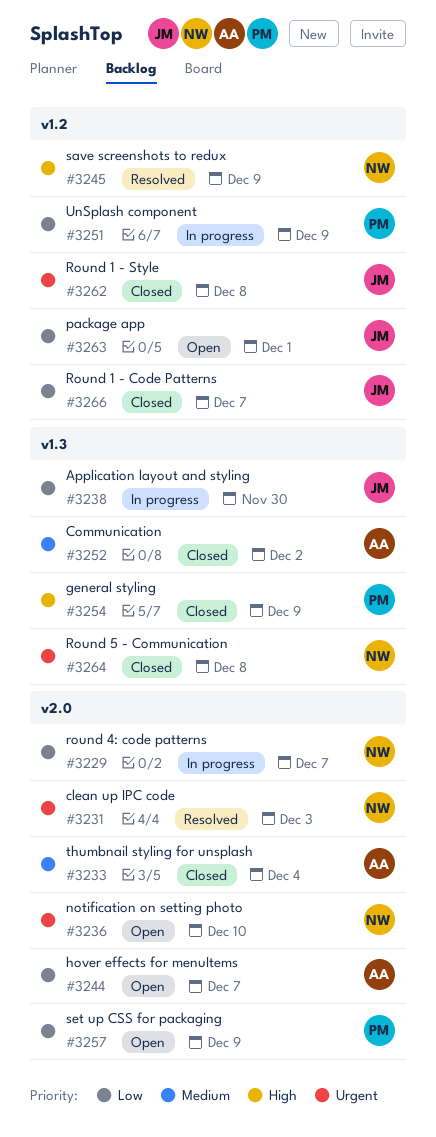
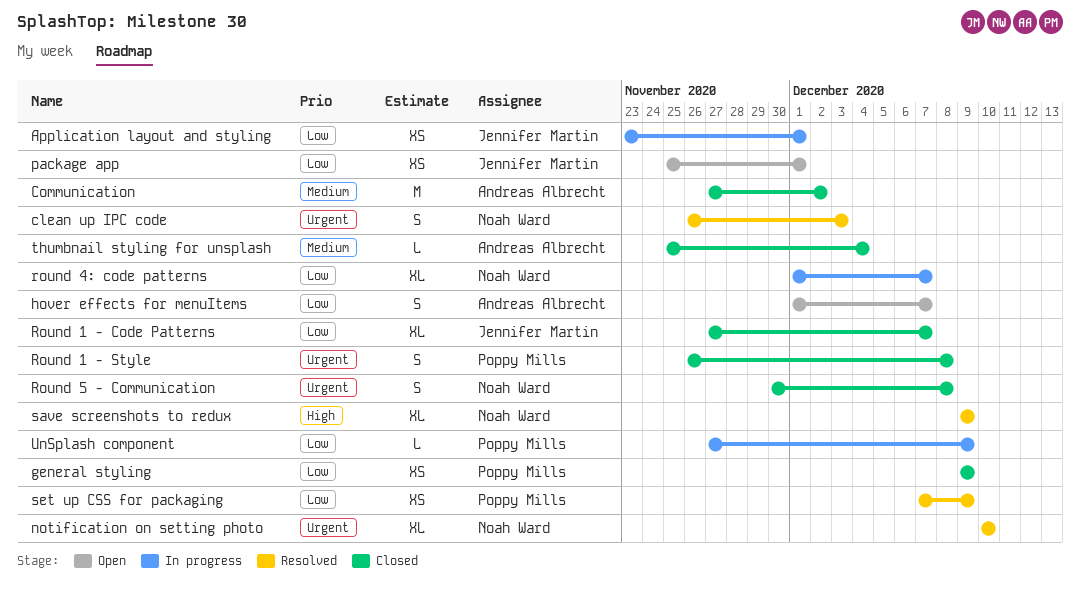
Application layout and styling, due: Nov 30 -> Dec 1
general styling, priority: High -> Low
notification on setting photo, status: Open -> Resolved
Round 1 - Style, owner: Jennifer Martin -> Poppy Mills
set up CSS for packaging, status: Open -> Resolved

